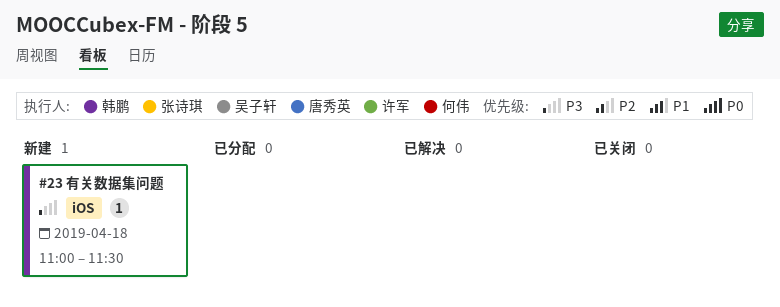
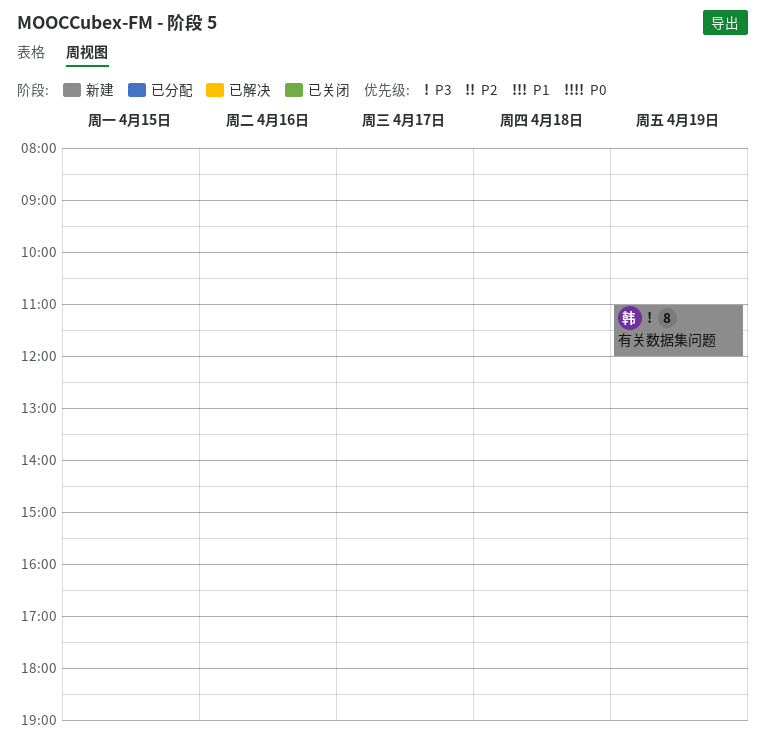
有关数据集问题, estimate: 1 -> 8
有关数据集问题, day: Apr 18 -> Apr 19
有关数据集问题, ends: 11:30 -> 12:00

